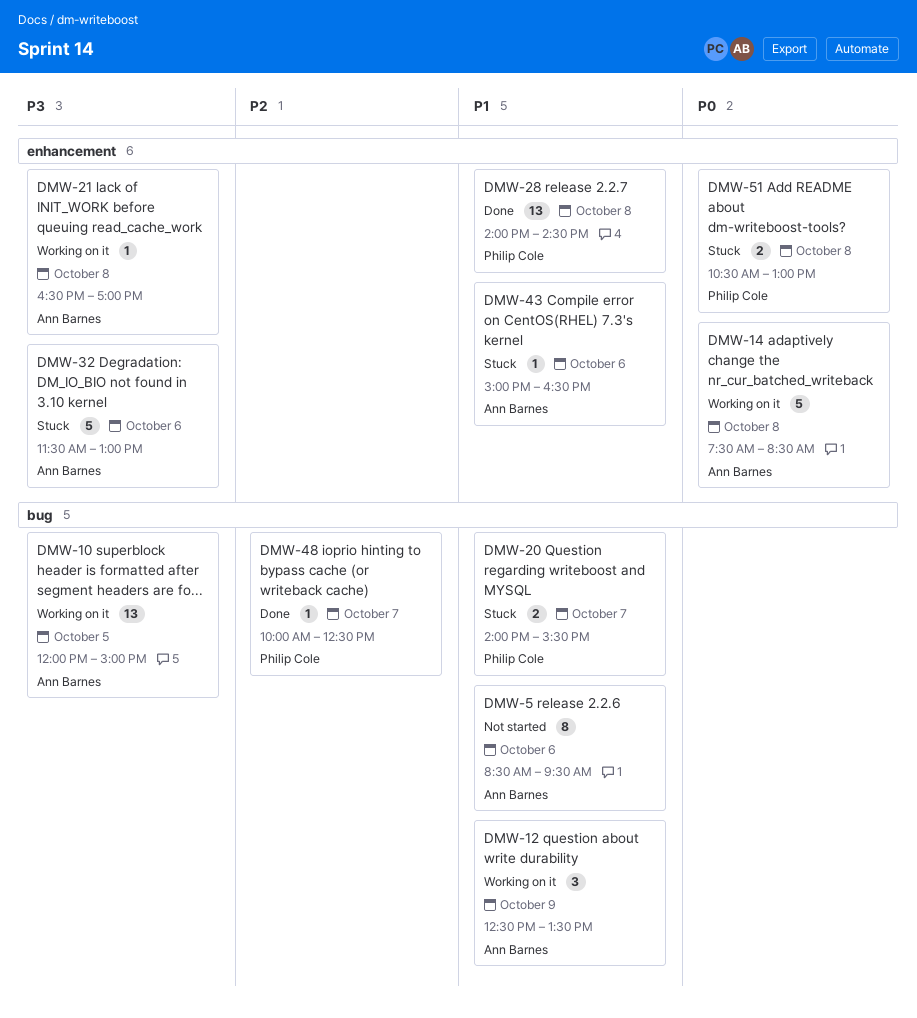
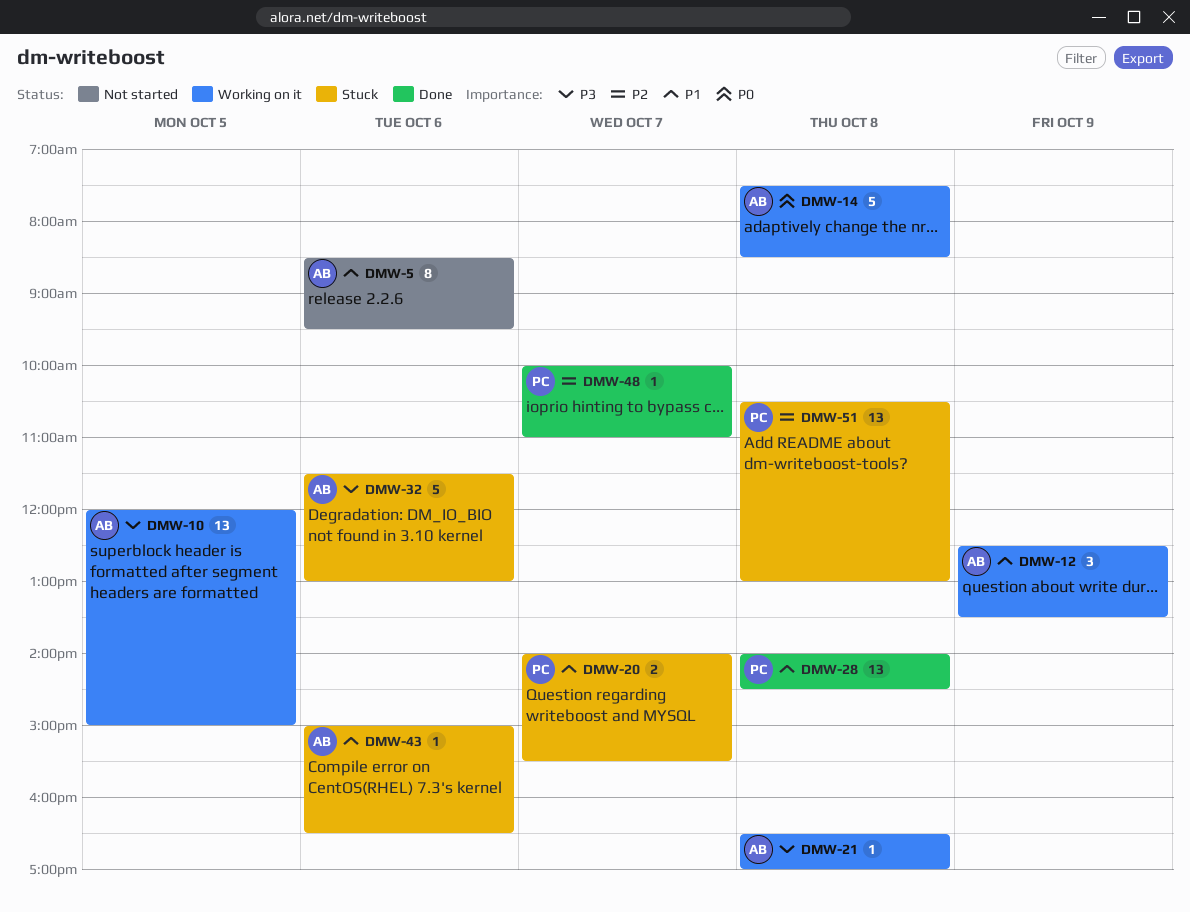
DMW-48, ends: 12:30 -> 11:00
DMW-51, priority: P0 -> P2
DMW-51, estimate: 2 -> 13

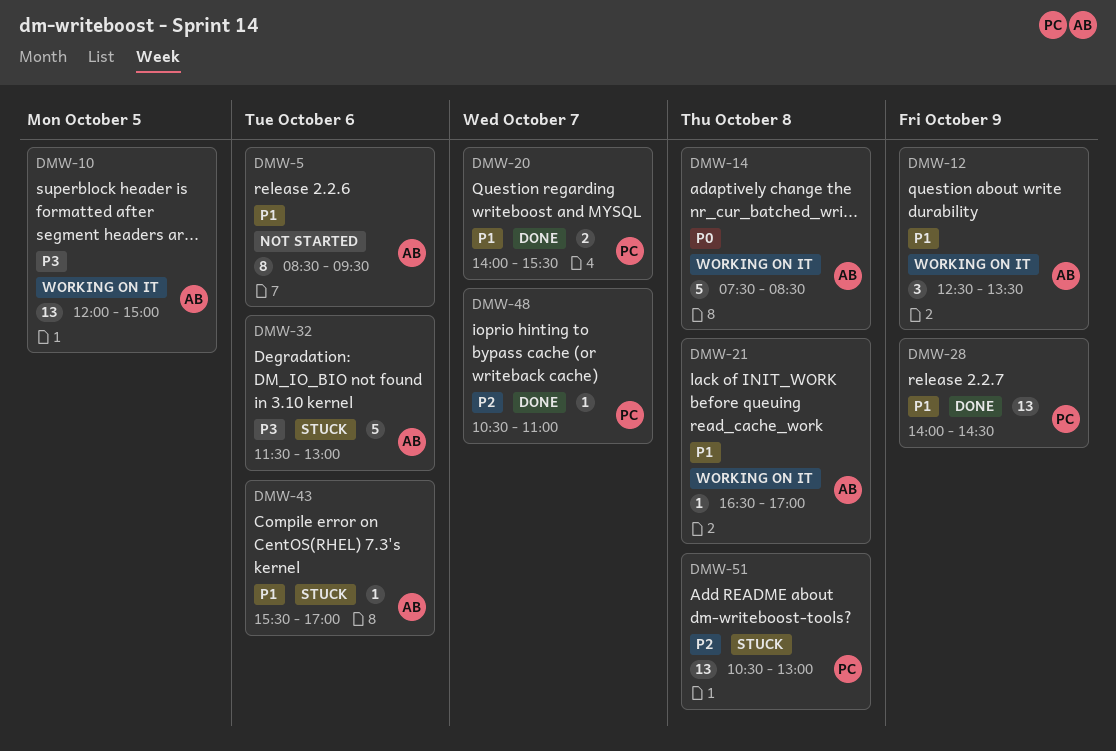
DMW-20, status: Stuck -> Done
DMW-21, priority: P3 -> P1
DMW-28, day: Oct 8 -> Oct 9
DMW-43, begins: 15:00 -> 15:30
DMW-43, ends: 16:30 -> 17:00
DMW-48, begins: 10:00 -> 10:30

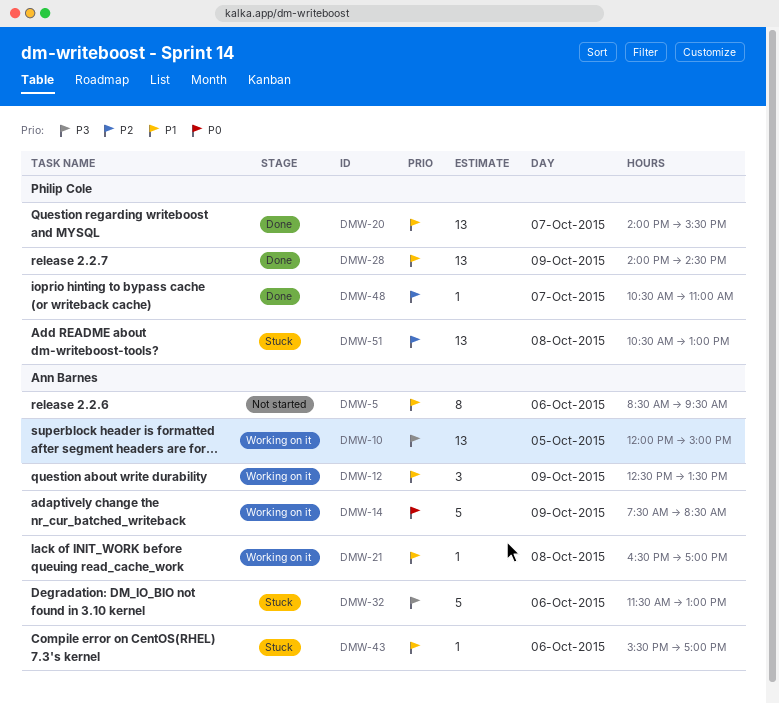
DMW-14, day: Oct 8 -> Oct 9
DMW-20, estimate: 2 -> 13

